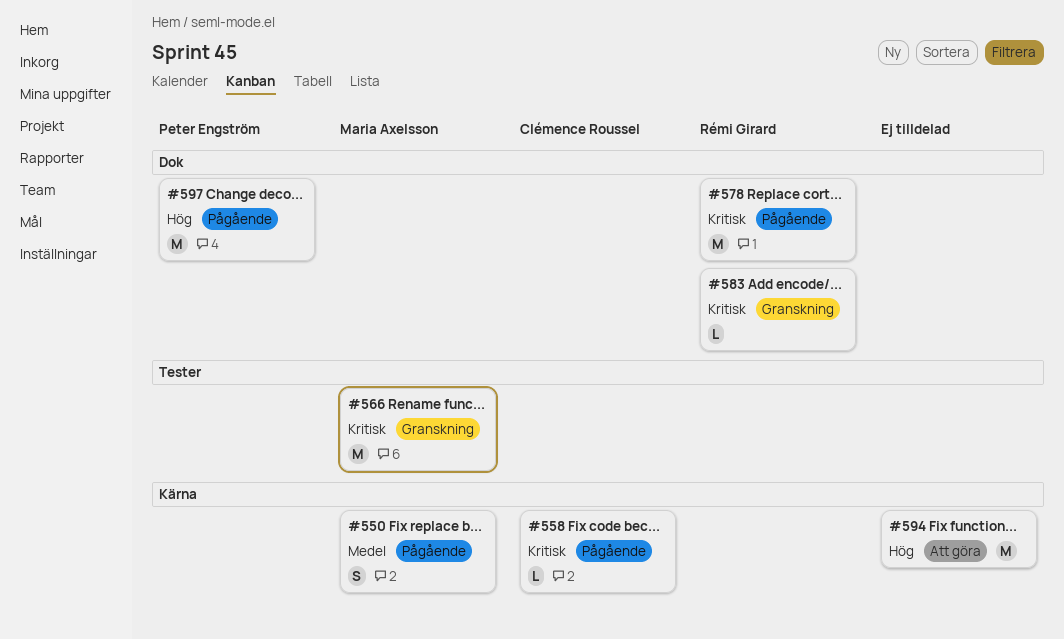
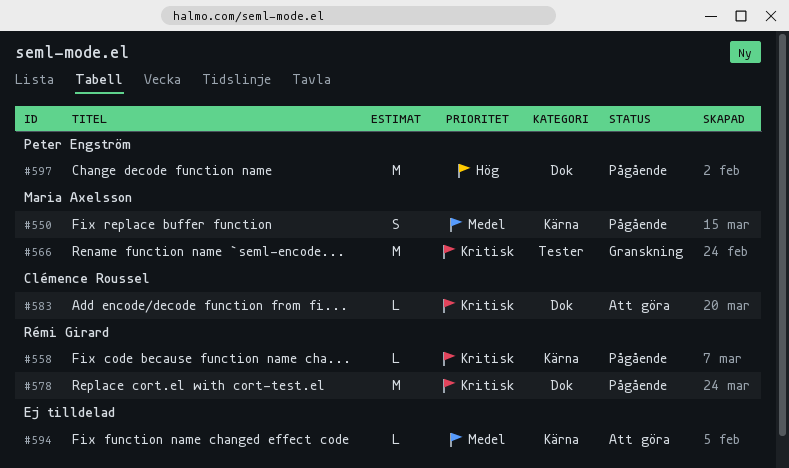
#558, owner: Clémence Roussel -> Rémi Girard
#583, status: Granskning -> Att göra
#583, owner: Rémi Girard -> Clémence Roussel
#594, priority: Hög -> Medel
#594, estimate: M -> L

